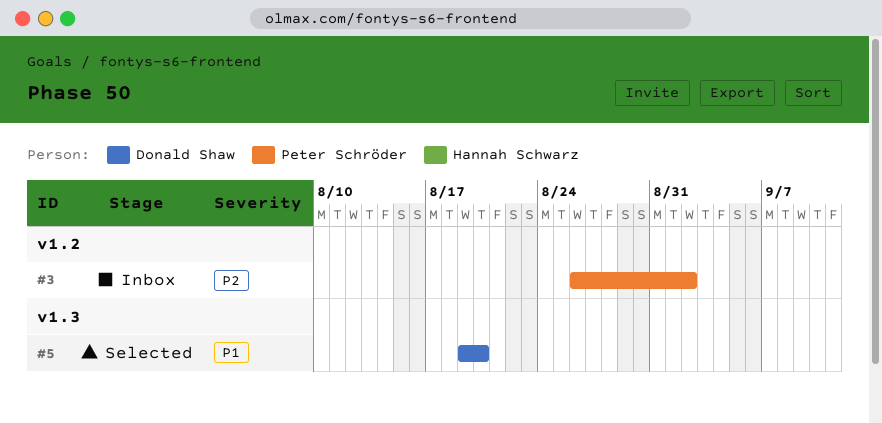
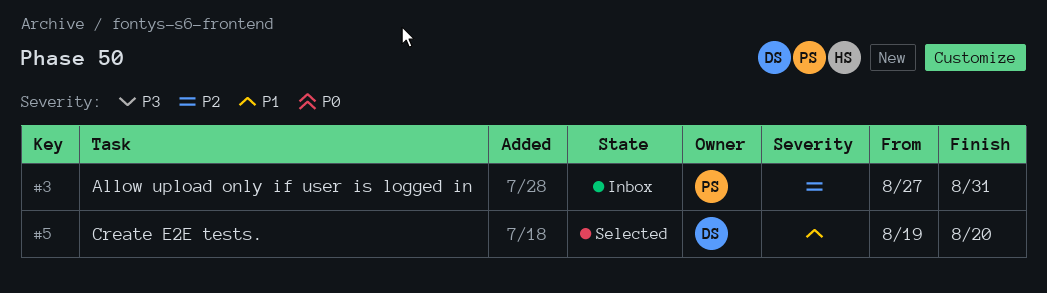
#3, start: Aug 26 -> Aug 27
#3, due: Sep 2 -> Aug 31

